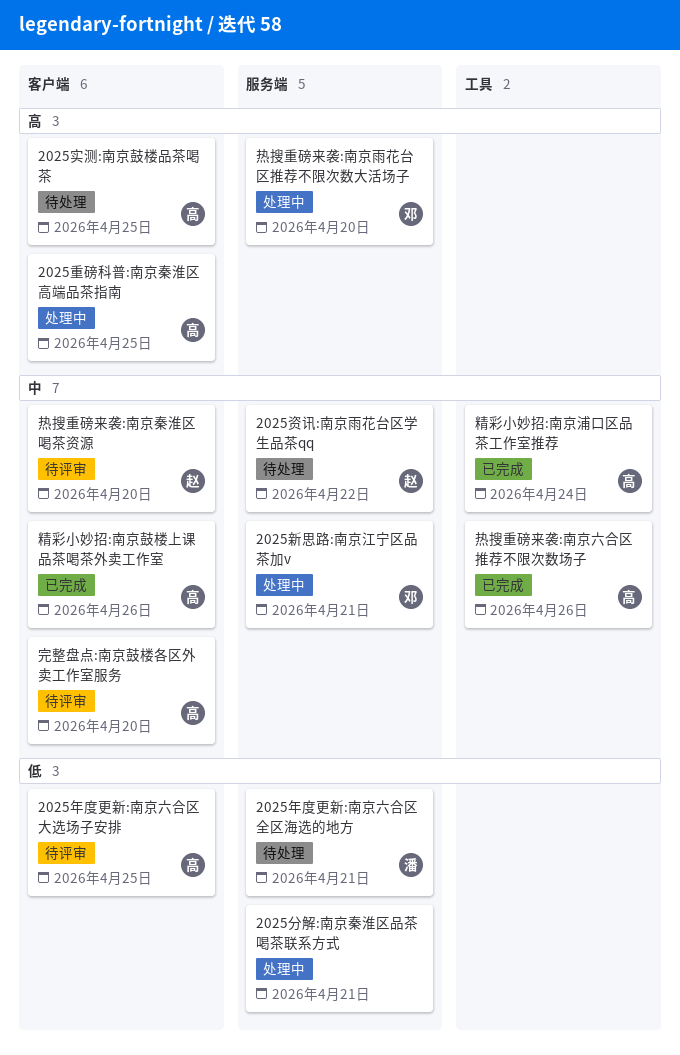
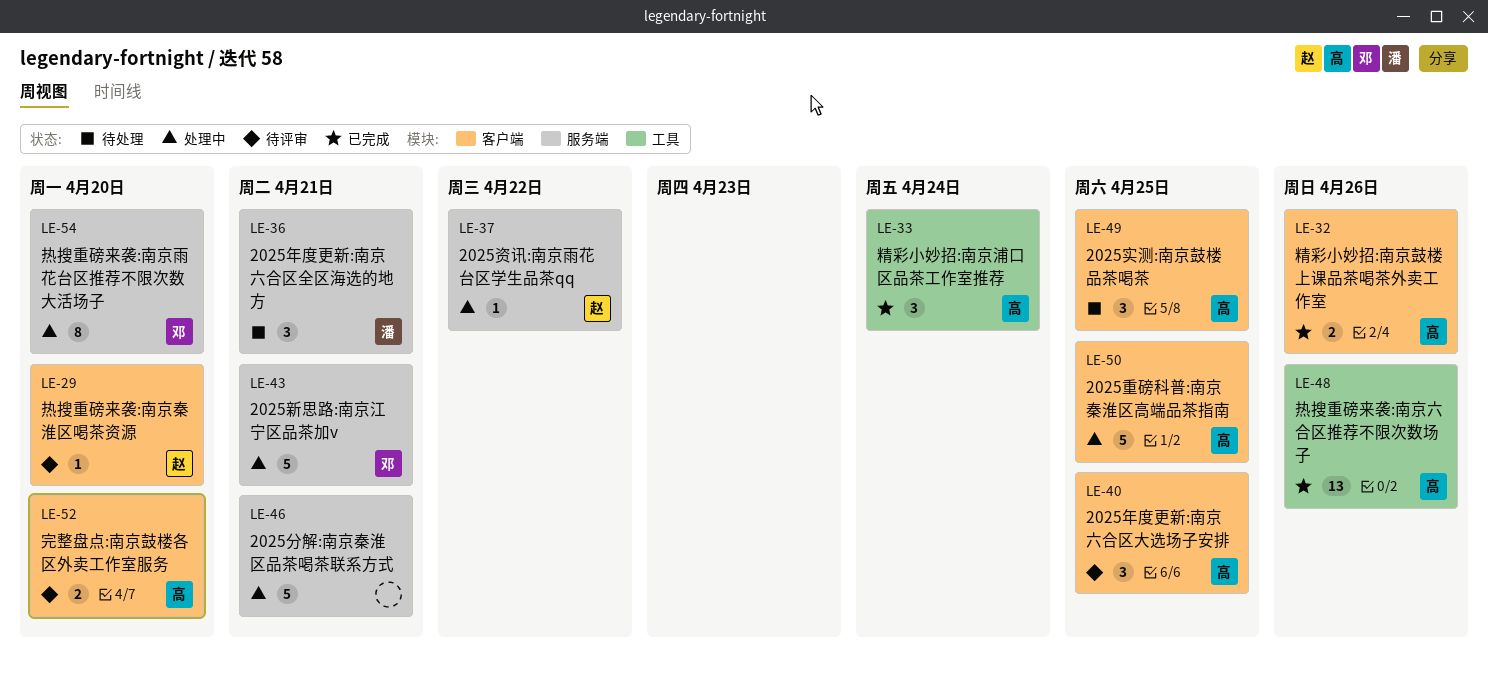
2025资讯:南京雨花台区学生品茶qq, status: 待处理 -> 处理中

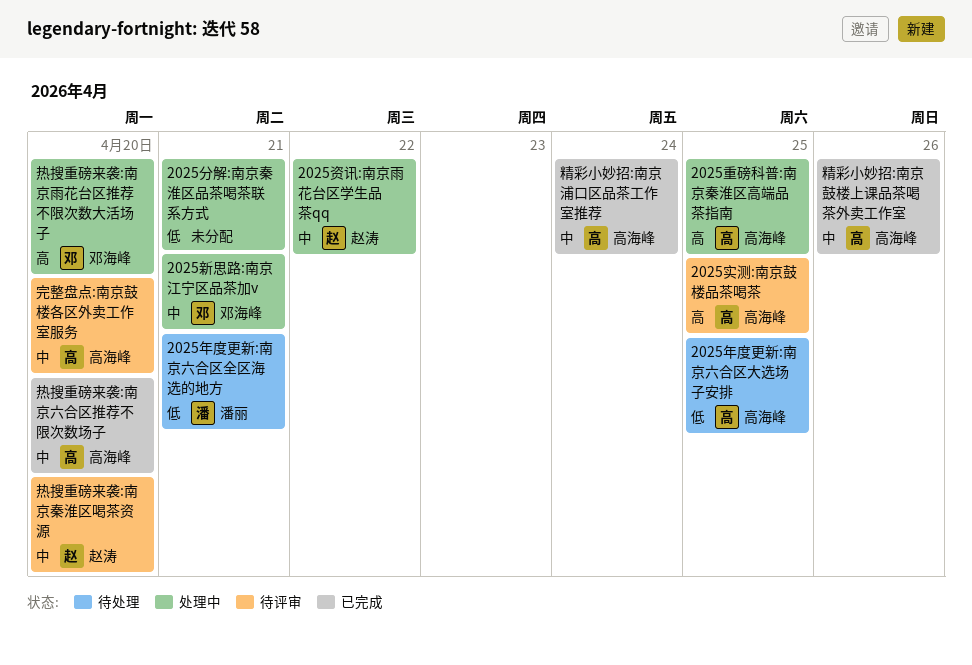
2025实测:南京鼓楼品茶喝茶, status: 待处理 -> 待评审
2025年度更新:南京六合区大选场子安排, status: 待评审 -> 待处理
热搜重磅来袭:南京六合区推荐不限次数场子, due: Apr 26 -> Apr 20

